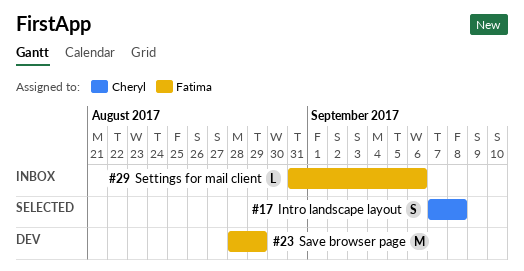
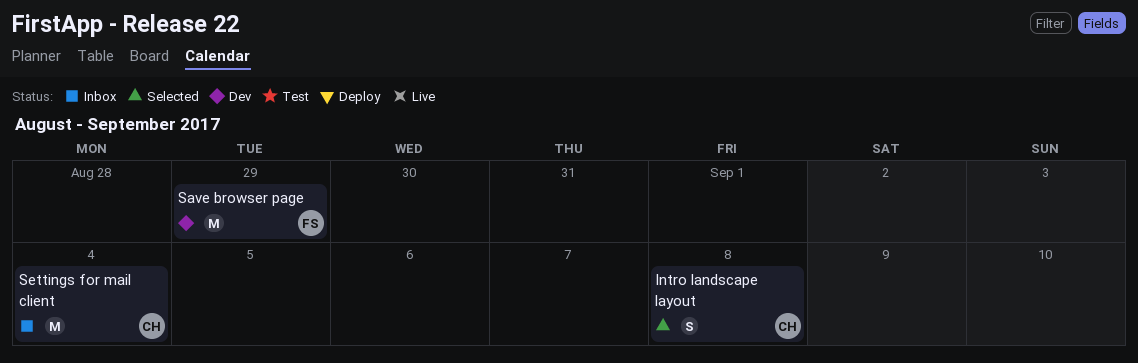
Settings for mail client, owner: Fatima -> Cheryl
Settings for mail client, estimate: L -> M
Settings for mail client, due: Sep 6 -> Sep 4

